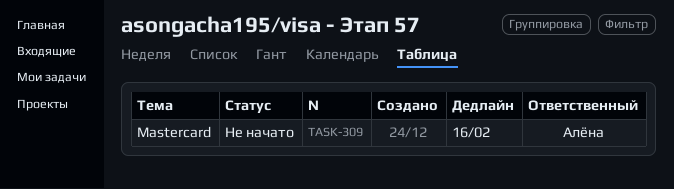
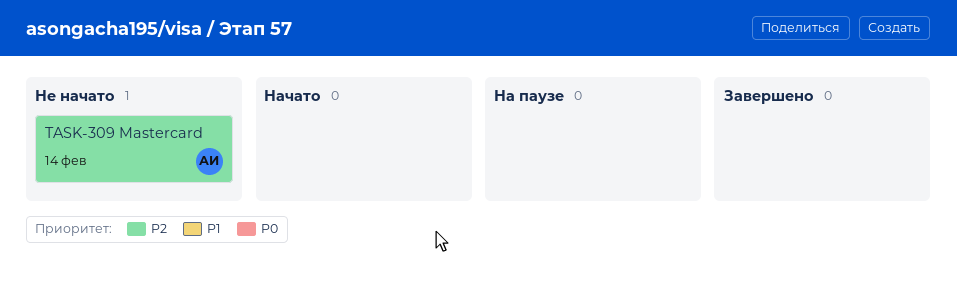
TASK-309, due: Feb 16 -> Feb 14

